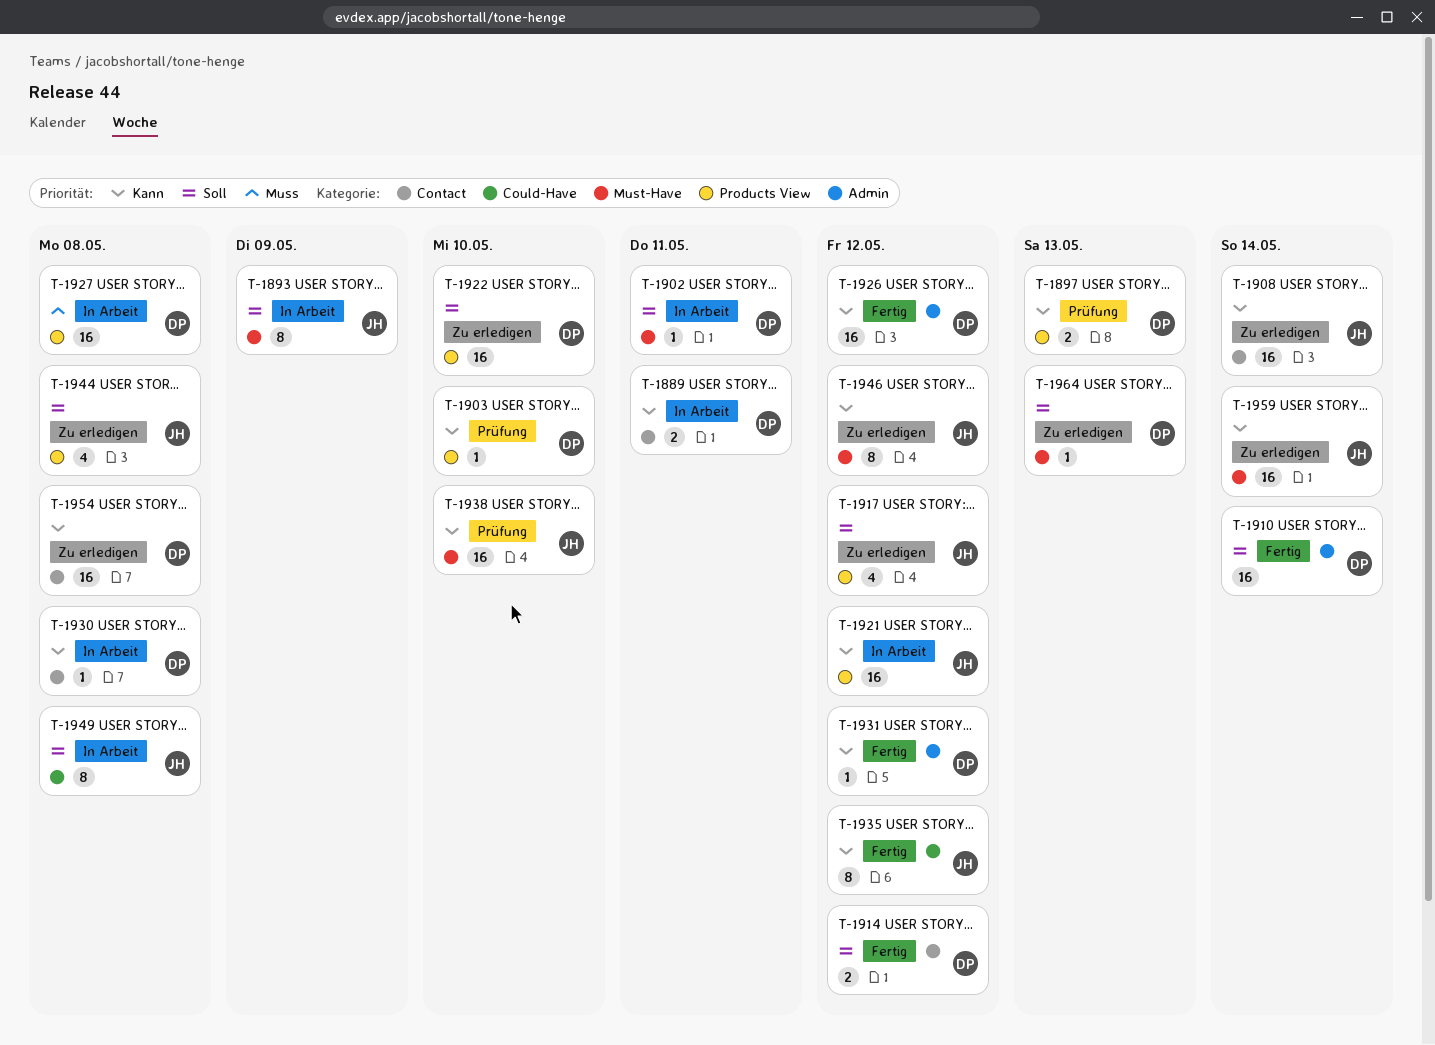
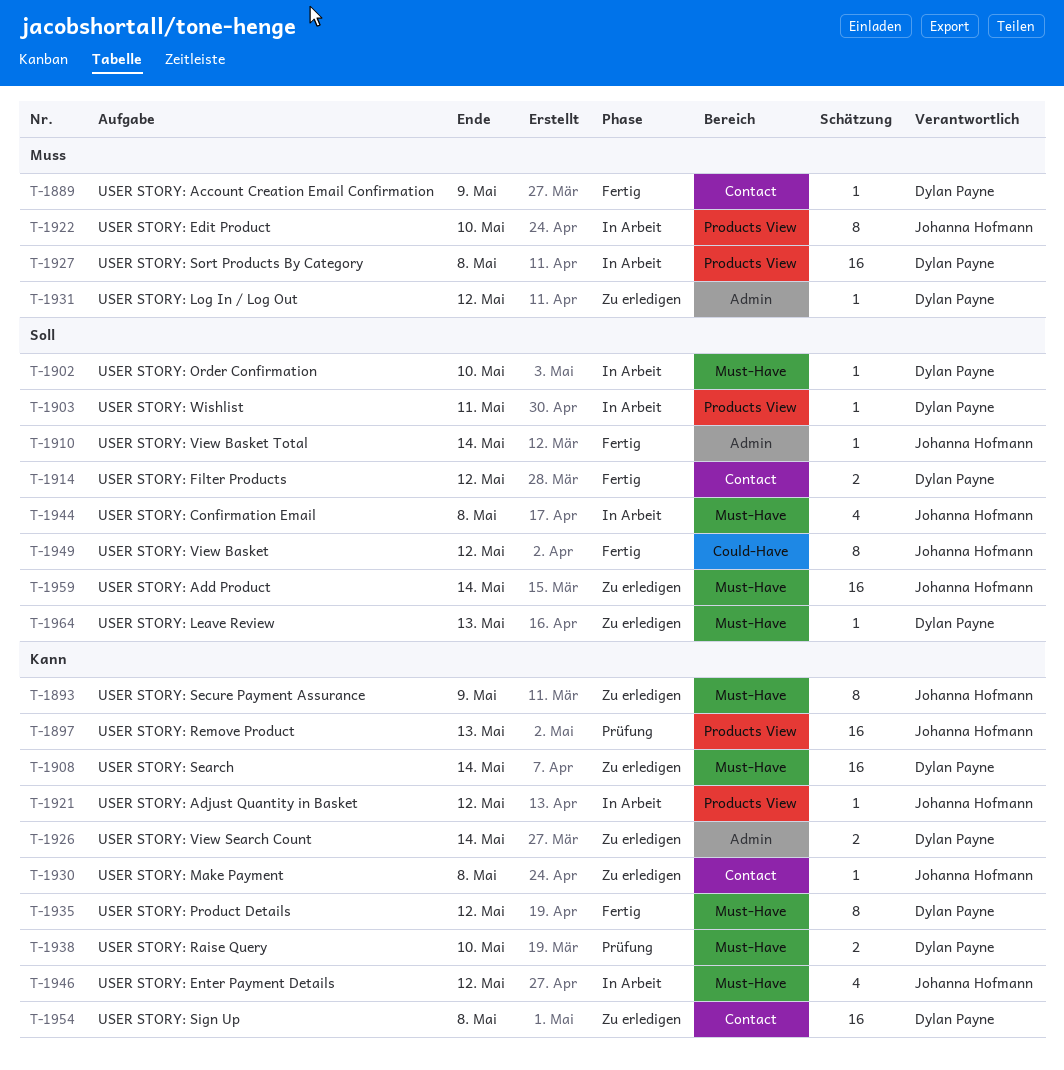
T-1889, status: In Arbeit -> Fertig
T-1889, priority: Kann -> Muss
T-1889, estimate: 2 -> 1
T-1889, due: May 11 -> May 9
T-1893, status: In Arbeit -> Zu erledigen
T-1893, priority: Soll -> Kann
T-1897, owner: Dylan Payne -> Johanna Hofmann
T-1897, estimate: 2 -> 16
T-1902, due: May 11 -> May 10
T-1903, status: Prüfung -> In Arbeit
T-1903, priority: Kann -> Soll
T-1903, due: May 10 -> May 11
T-1908, owner: Johanna Hofmann -> Dylan Payne
T-1908, label: Contact -> Must-Have
T-1910, owner: Dylan Payne -> Johanna Hofmann
T-1910, estimate: 16 -> 1
T-1917: present -> none
T-1921, estimate: 16 -> 1
T-1922, status: Zu erledigen -> In Arbeit
T-1922, owner: Dylan Payne -> Johanna Hofmann
T-1922, priority: Soll -> Muss
T-1922, estimate: 16 -> 8
T-1926, status: Fertig -> Zu erledigen
T-1926, estimate: 16 -> 2
T-1926, due: May 12 -> May 14
T-1930, status: In Arbeit -> Zu erledigen
T-1930, owner: Dylan Payne -> Johanna Hofmann
T-1931, status: Fertig -> Zu erledigen
T-1931, priority: Kann -> Muss
T-1935, owner: Johanna Hofmann -> Dylan Payne
T-1935, label: Could-Have -> Must-Have
T-1938, owner: Johanna Hofmann -> Dylan Payne
T-1938, estimate: 16 -> 2
T-1944, status: Zu erledigen -> In Arbeit
T-1944, label: Products View -> Must-Have
T-1946, status: Zu erledigen -> In Arbeit
T-1946, estimate: 8 -> 4
T-1949, status: In Arbeit -> Fertig
T-1949, due: May 8 -> May 12
T-1959, priority: Kann -> Soll

